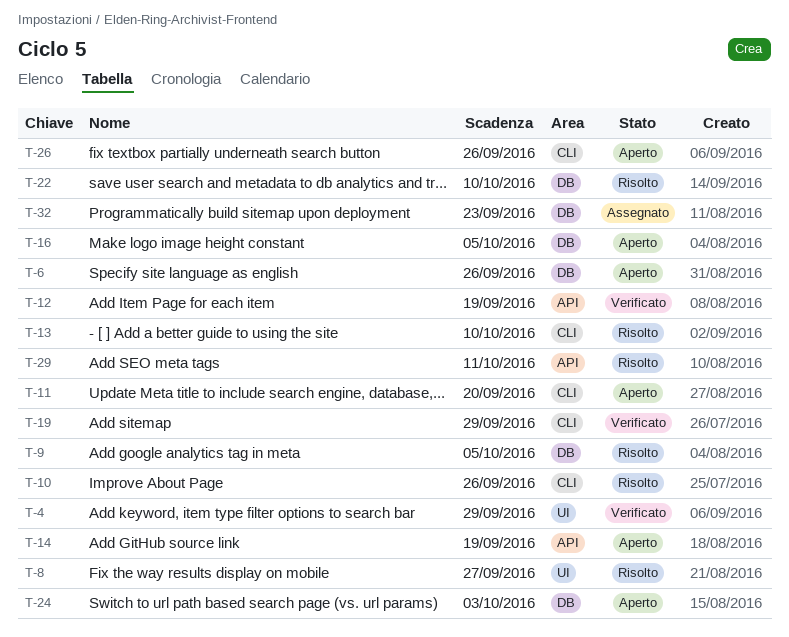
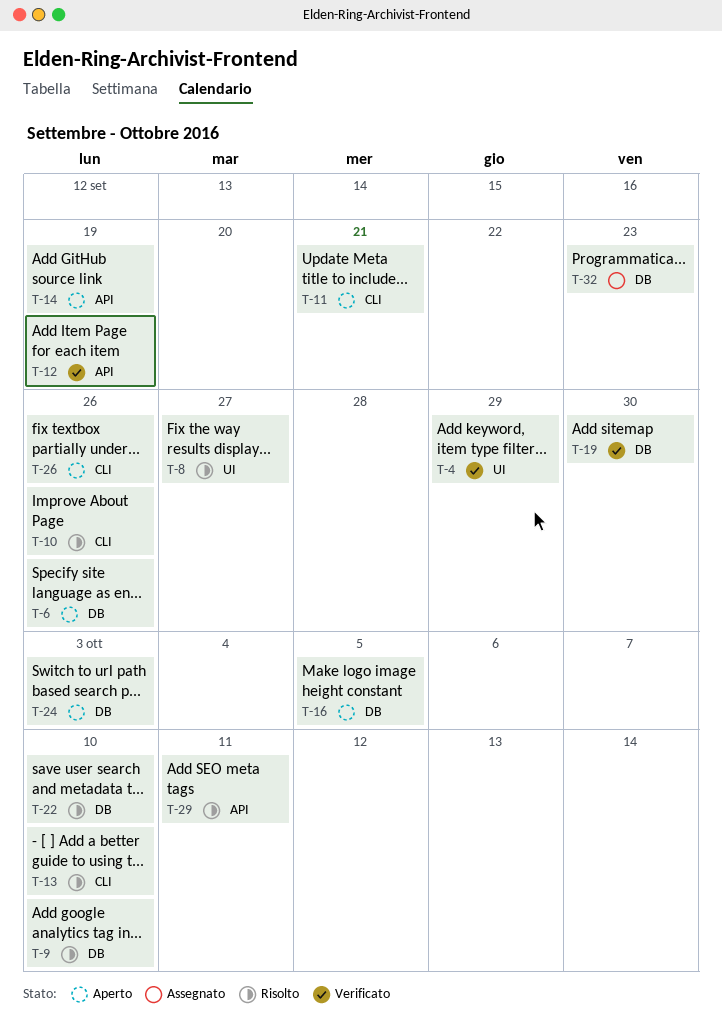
T-9, due: Oct 5 -> Oct 10
T-11, due: Sep 20 -> Sep 21
T-19, label: CLI -> DB
T-19, due: Sep 29 -> Sep 30

